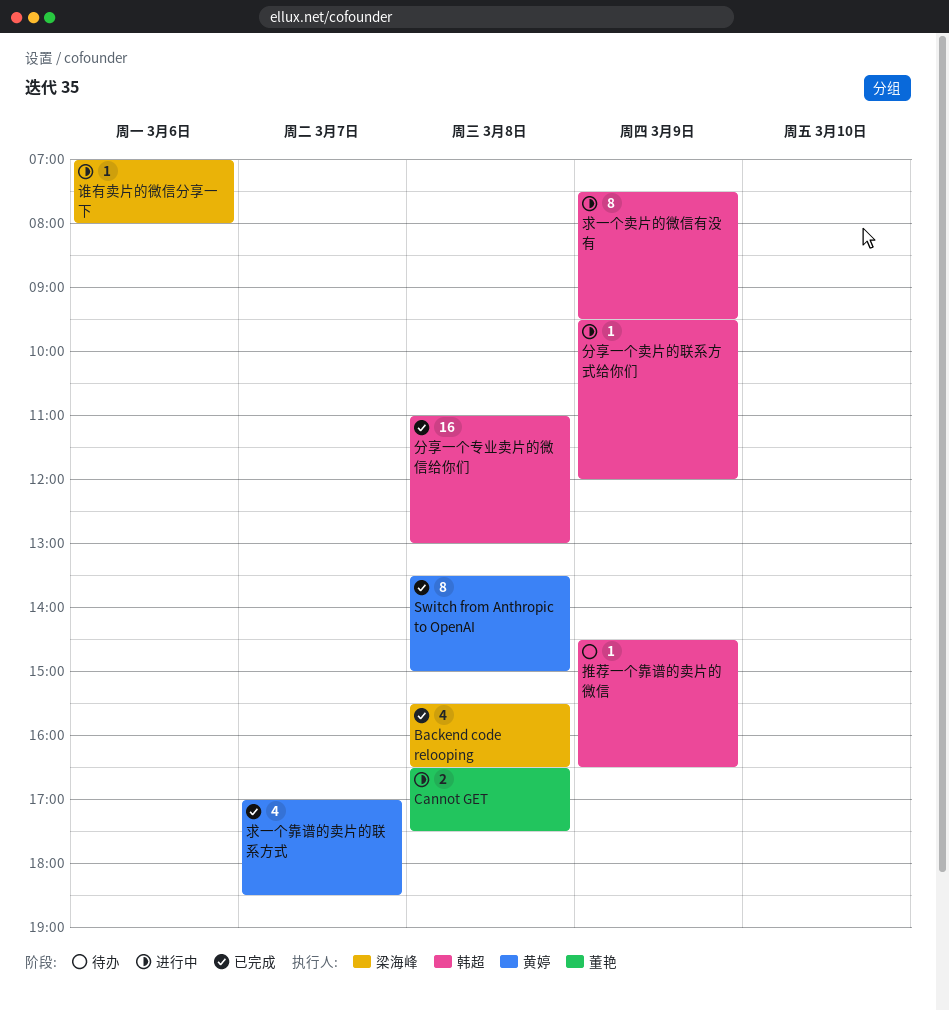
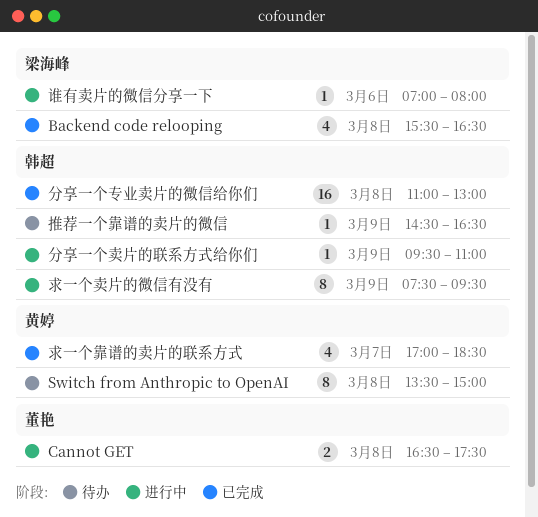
Switch from Anthropic to OpenAI, status: 已完成 -> 待办
分享一个卖片的联系方式给你们, ends: 12:00 -> 11:00

